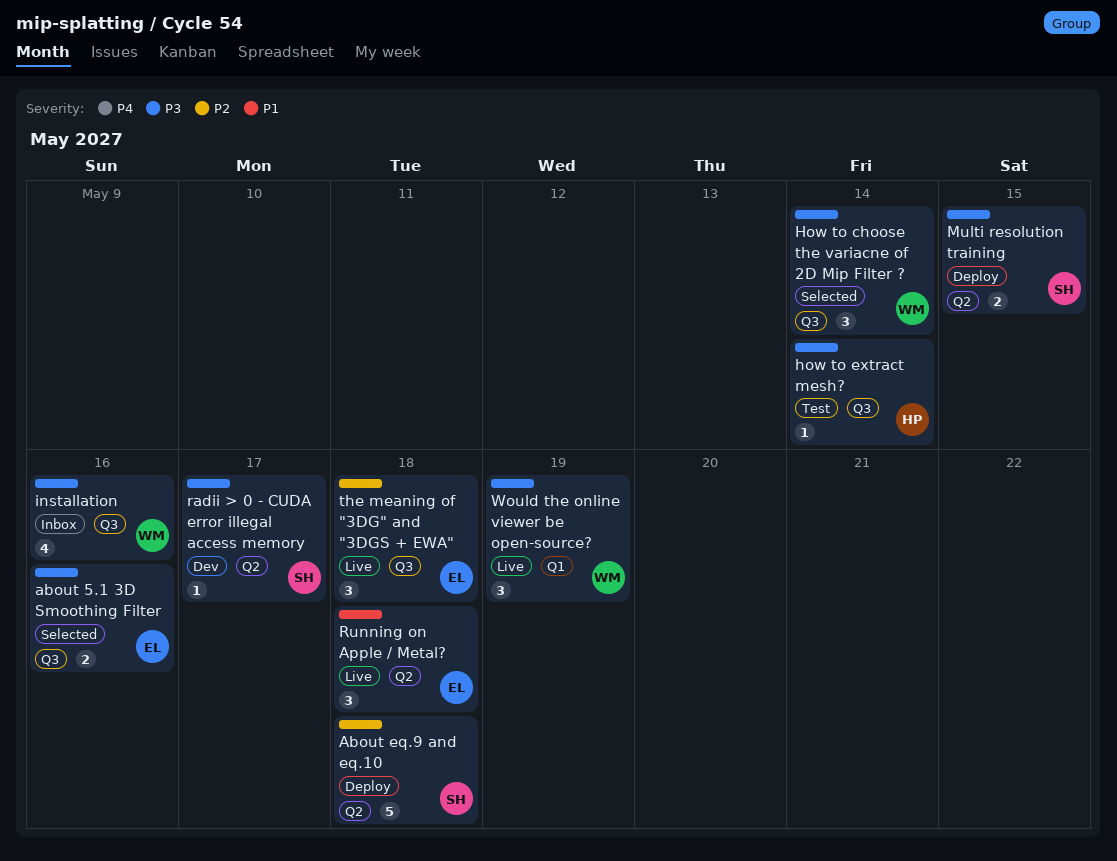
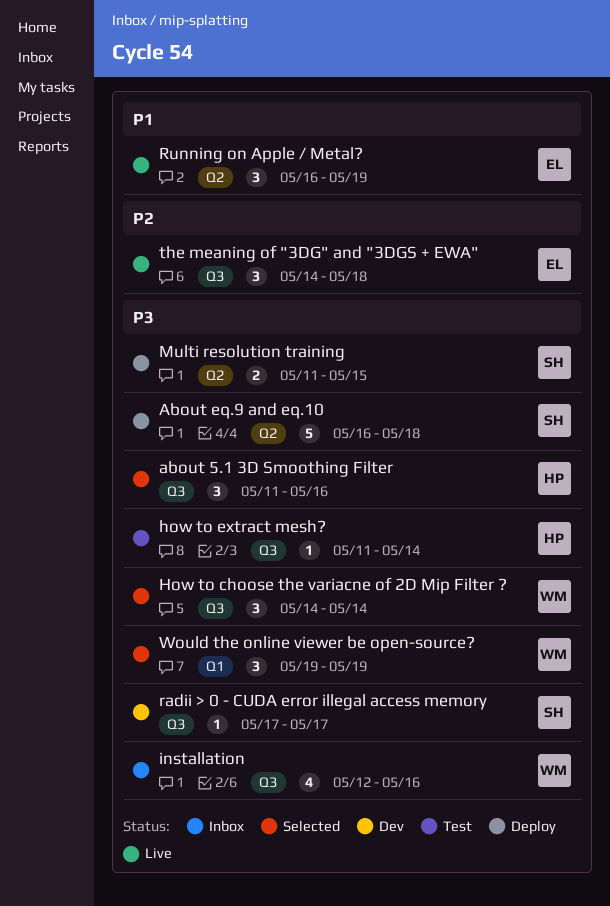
about 5.1 3D Smoothing Filter, owner: EL -> HP
about 5.1 3D Smoothing Filter, estimate: 2 -> 3
About eq.9 and eq.10, priority: P2 -> P3
radii > 0 - CUDA error illegal access memory, label: Q2 -> Q3
Running on Apple / Metal?, due: May 18 -> May 19
Would the online viewer be open-source?, status: Live -> Selected

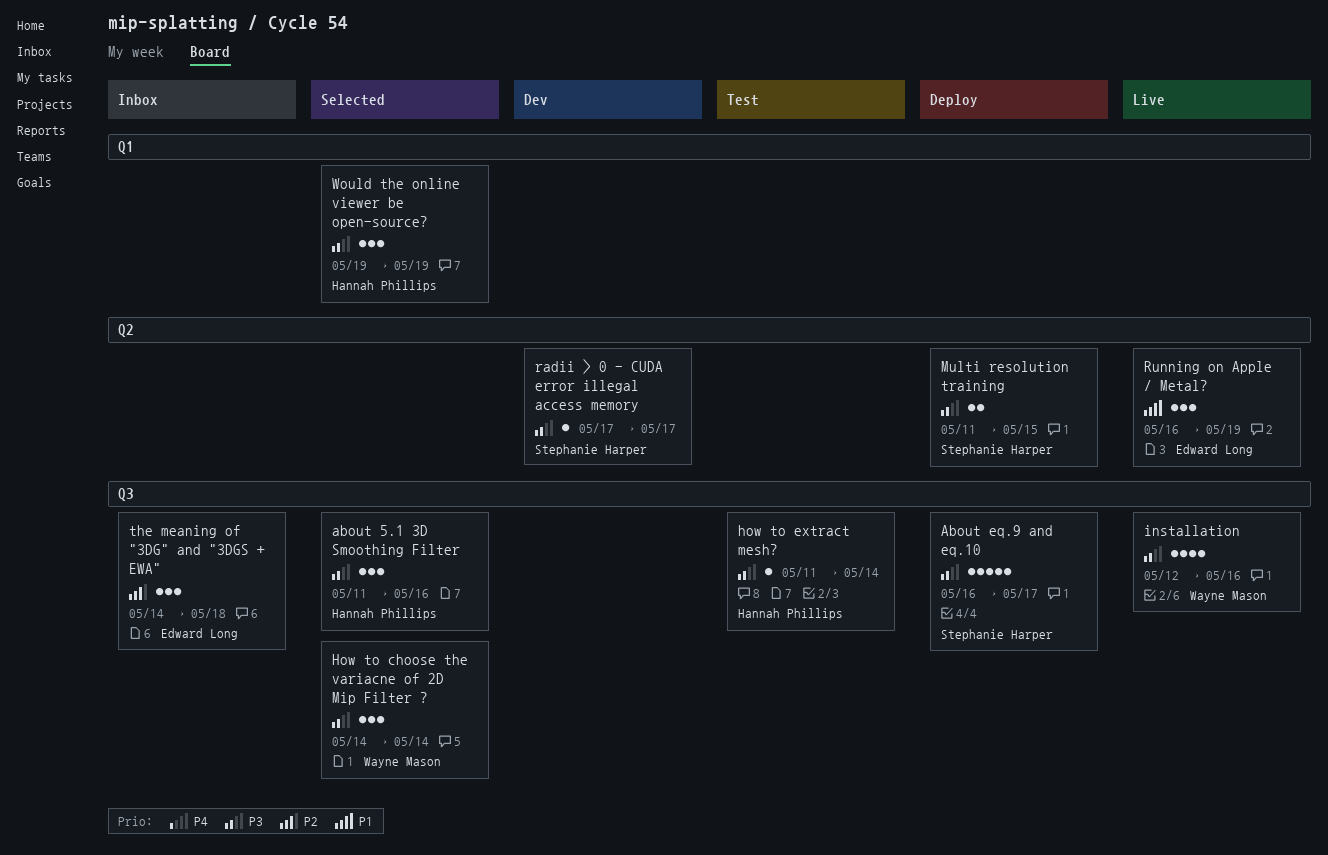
About eq.9 and eq.10, label: Q2 -> Q3
About eq.9 and eq.10, due: May 18 -> May 17
installation, status: Inbox -> Live
radii > 0 - CUDA error illegal access memory, label: Q3 -> Q2
the meaning of "3DG" and "3DGS + EWA", status: Live -> Inbox
Would the online viewer be open-source?, owner: Wayne Mason -> Hannah Phillips

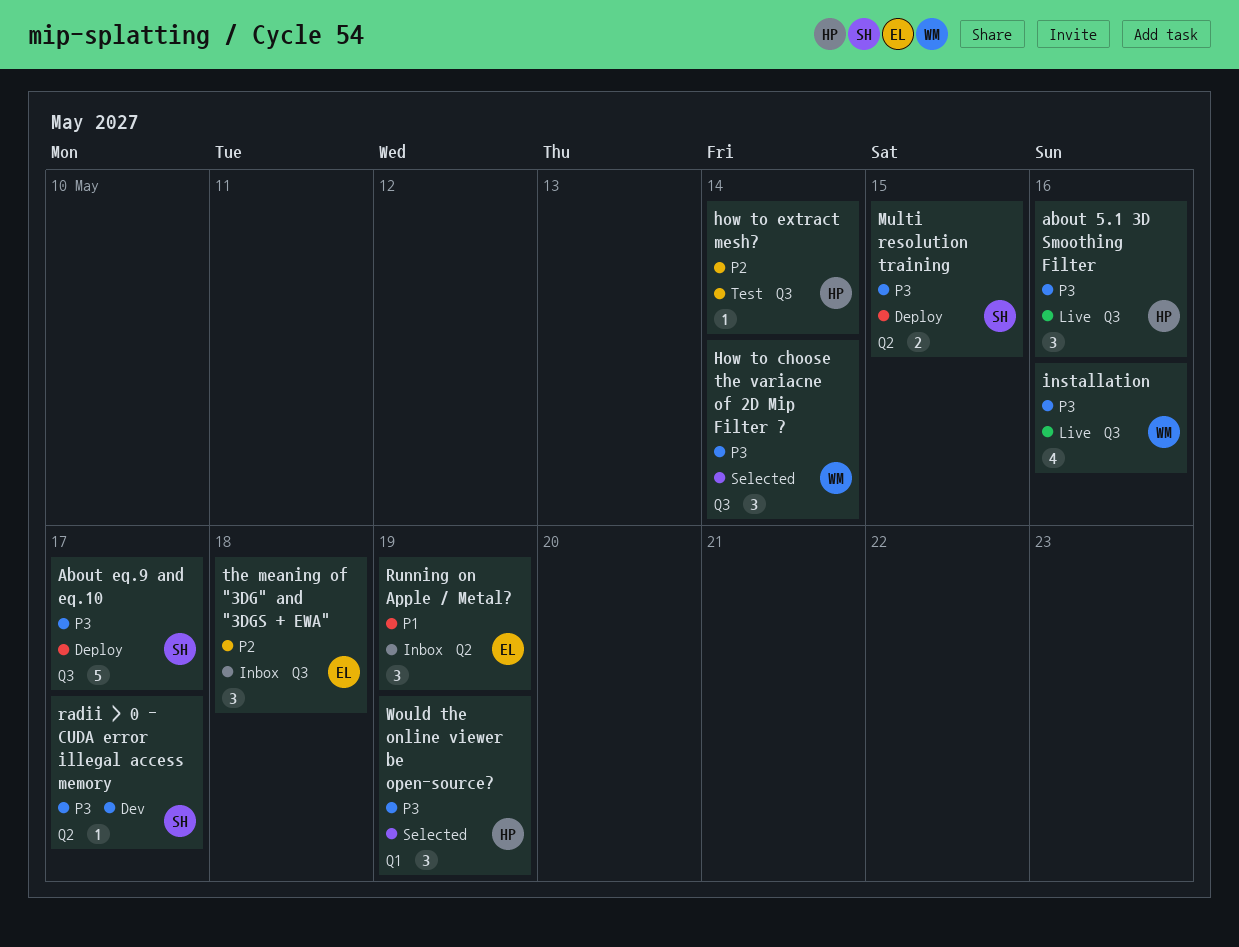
about 5.1 3D Smoothing Filter, status: Selected -> Live
how to extract mesh?, priority: P3 -> P2
Running on Apple / Metal?, status: Live -> Inbox

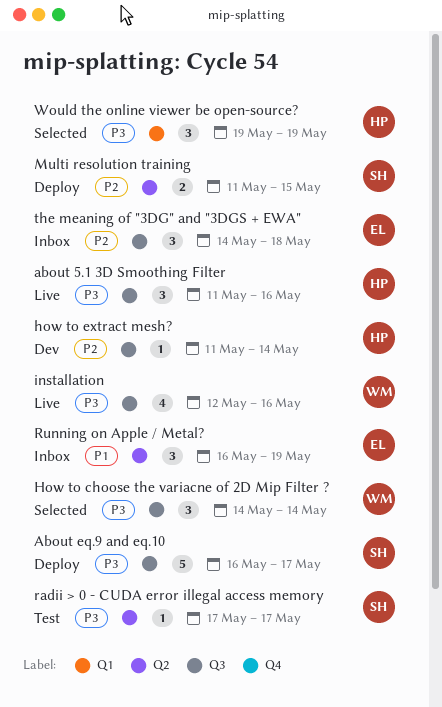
how to extract mesh?, status: Test -> Dev
Multi resolution training, priority: P3 -> P2
radii > 0 - CUDA error illegal access memory, status: Dev -> Test

